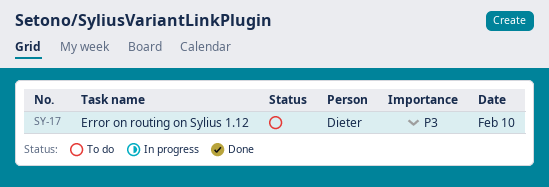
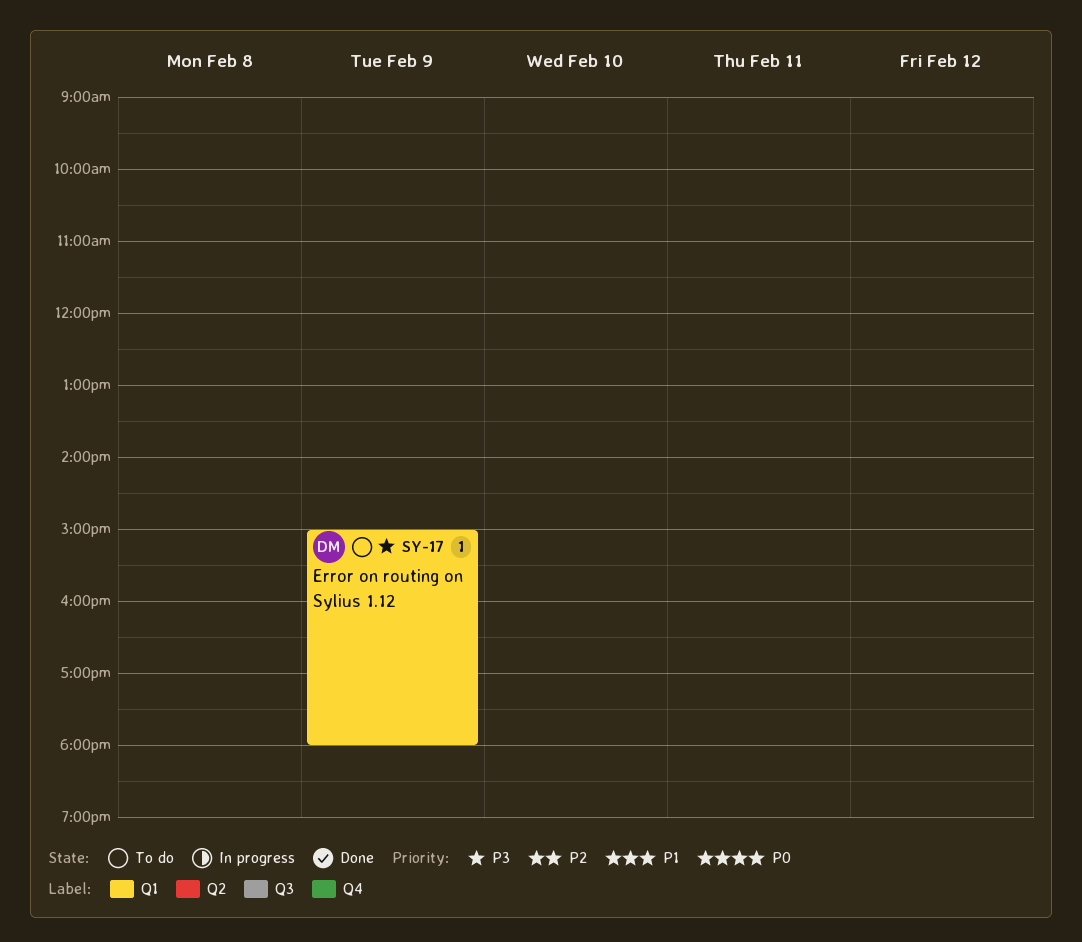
SY-17, day: Feb 10 -> Feb 9

